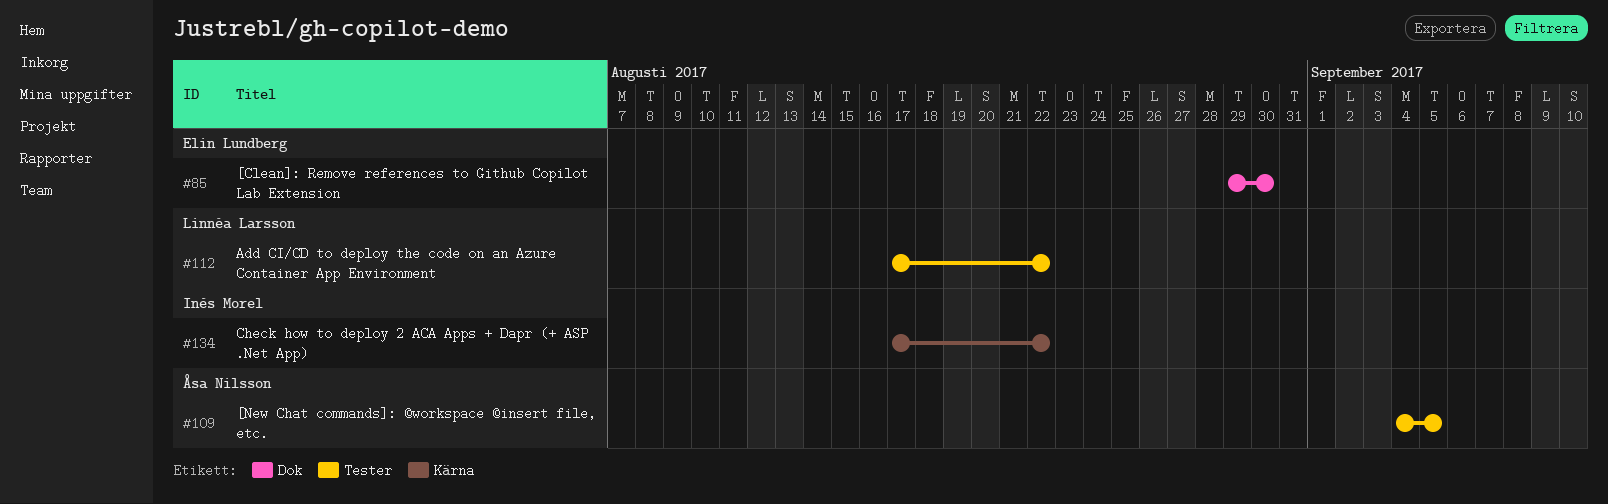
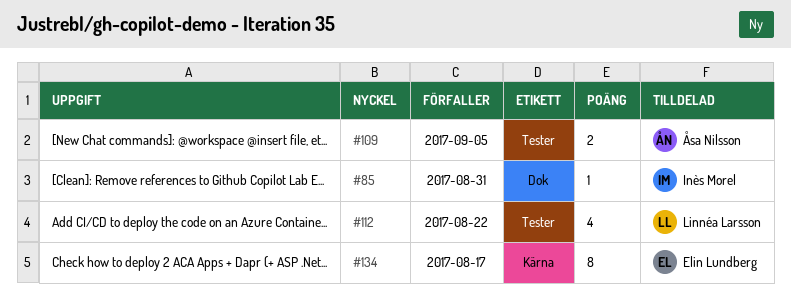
#85, owner: Elin Lundberg -> Inès Morel
#85, due: Aug 30 -> Aug 31
#134, owner: Inès Morel -> Elin Lundberg
#134, due: Aug 22 -> Aug 17

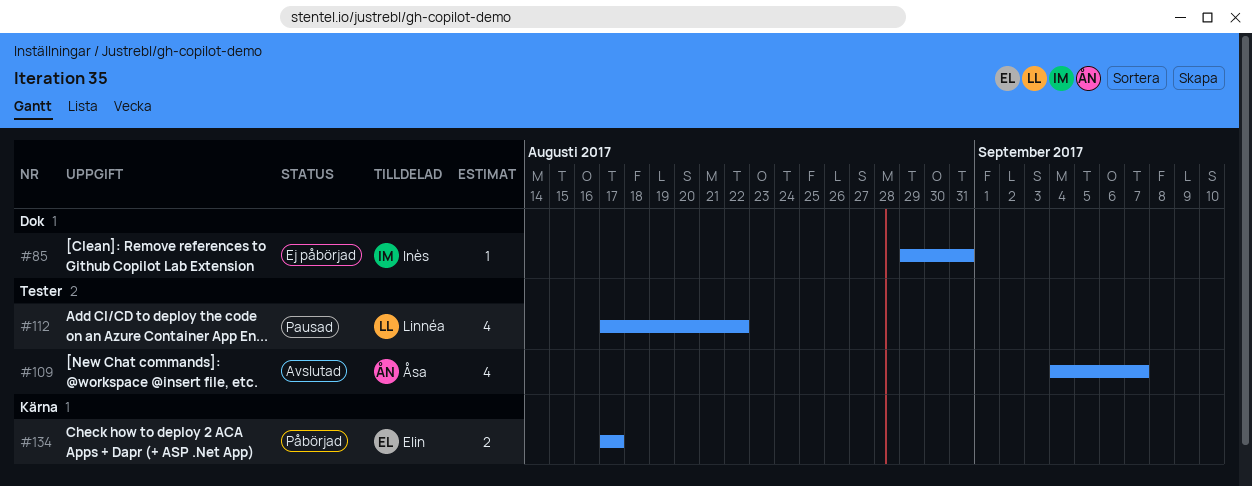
#109, estimate: 2 -> 4
#109, due: Sep 5 -> Sep 7
#134, estimate: 8 -> 2

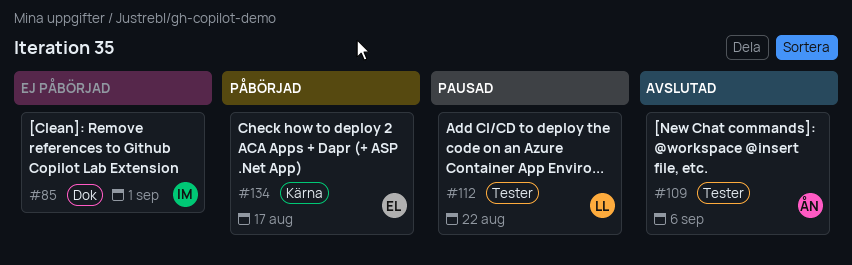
#85, due: Aug 31 -> Sep 1
#109, due: Sep 7 -> Sep 6

